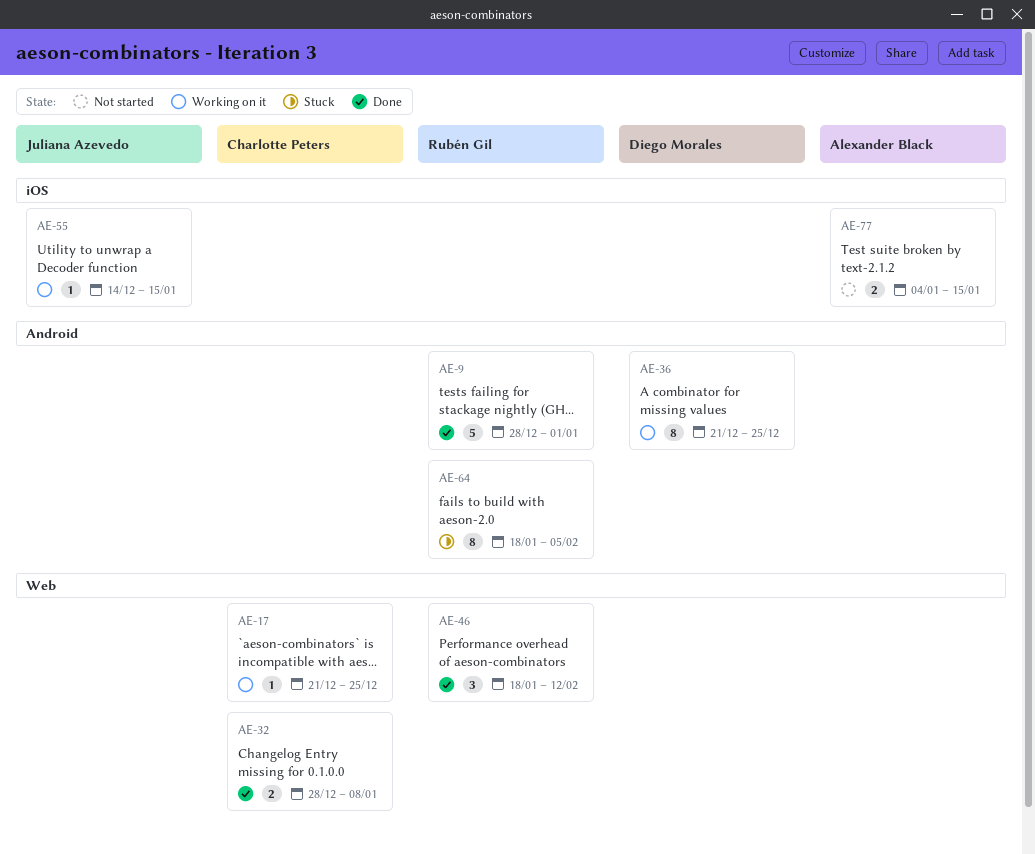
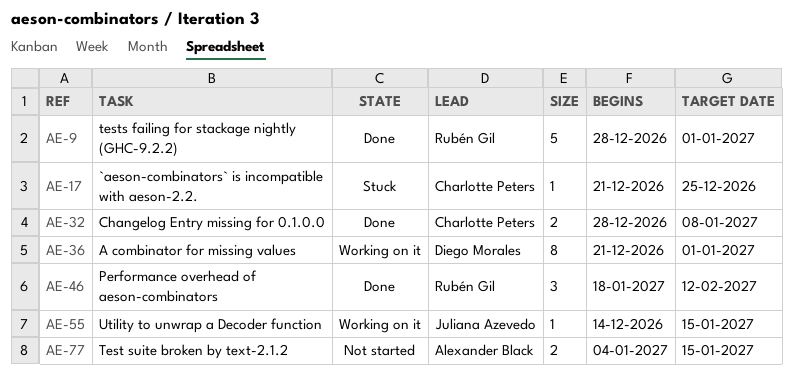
AE-17, status: Working on it -> Stuck
AE-36, due: Dec 25 -> Jan 1
AE-64: present -> none

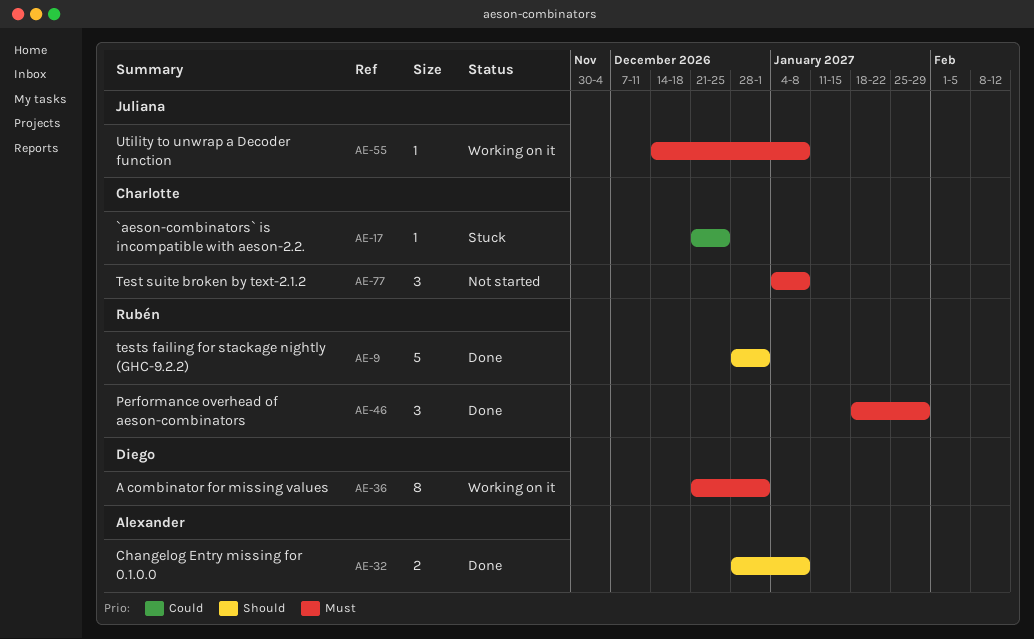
AE-32, owner: Charlotte Peters -> Alexander Black
AE-46, due: Feb 12 -> Jan 29
AE-55, due: Jan 15 -> Jan 8
AE-77, owner: Alexander Black -> Charlotte Peters
AE-77, estimate: 2 -> 3
AE-77, due: Jan 15 -> Jan 8

